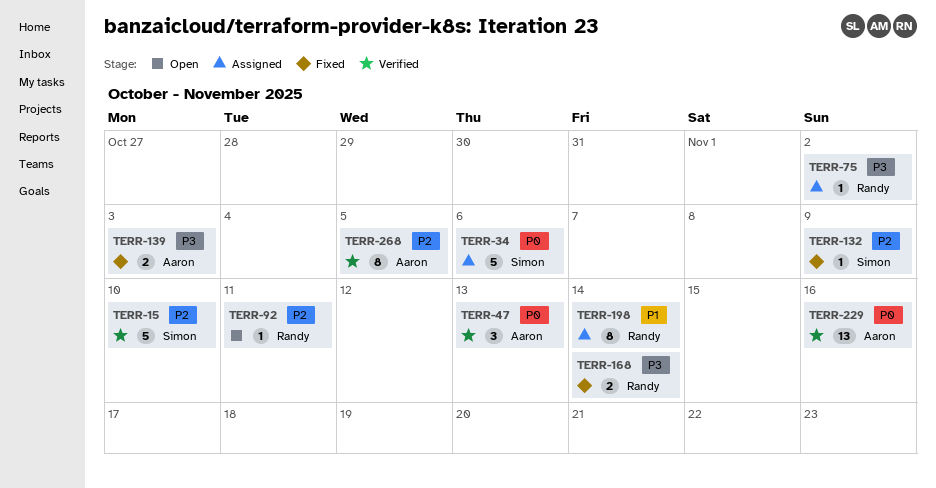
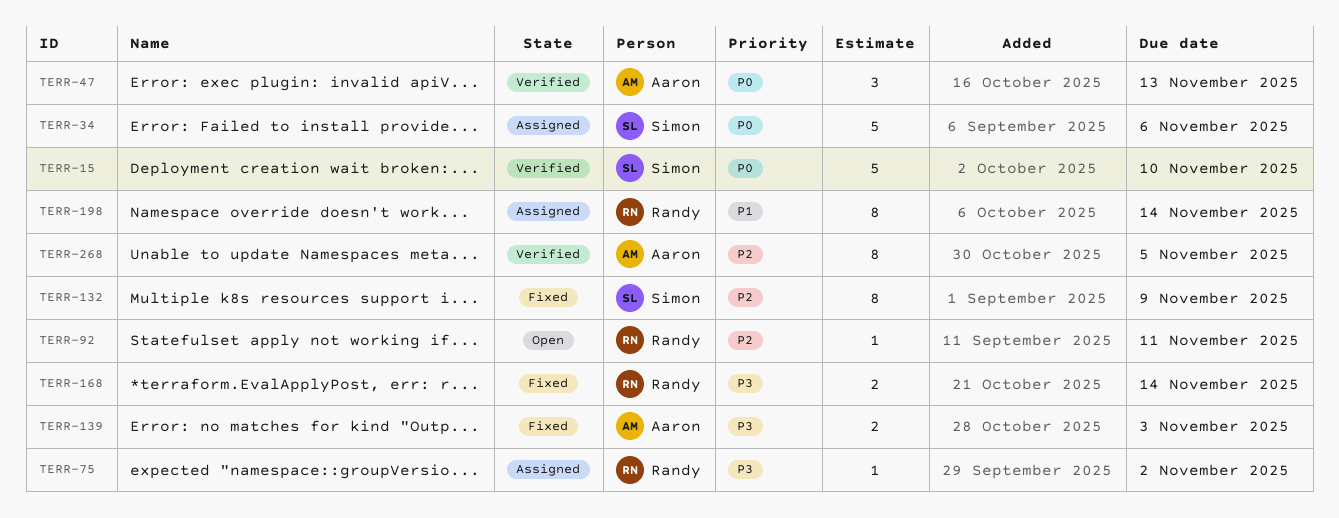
TERR-15, priority: P2 -> P0
TERR-132, estimate: 1 -> 8
TERR-229: present -> none

